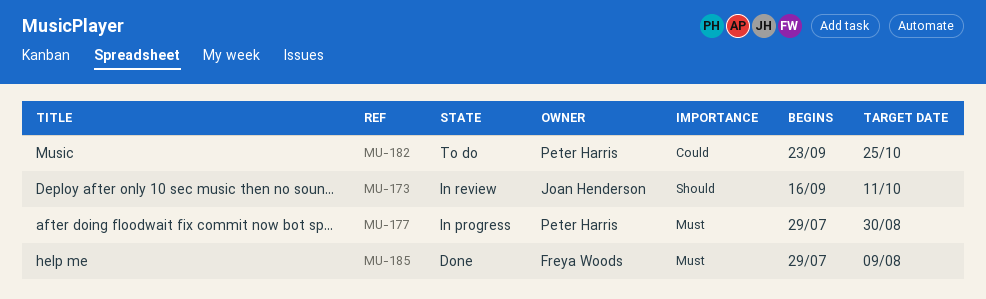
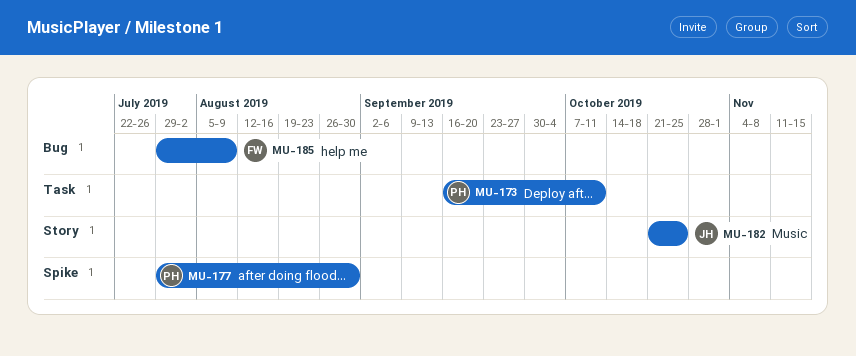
MU-173, owner: Joan Henderson -> Peter Harris
MU-182, owner: Peter Harris -> Joan Henderson
MU-182, start: Sep 23 -> Oct 21

